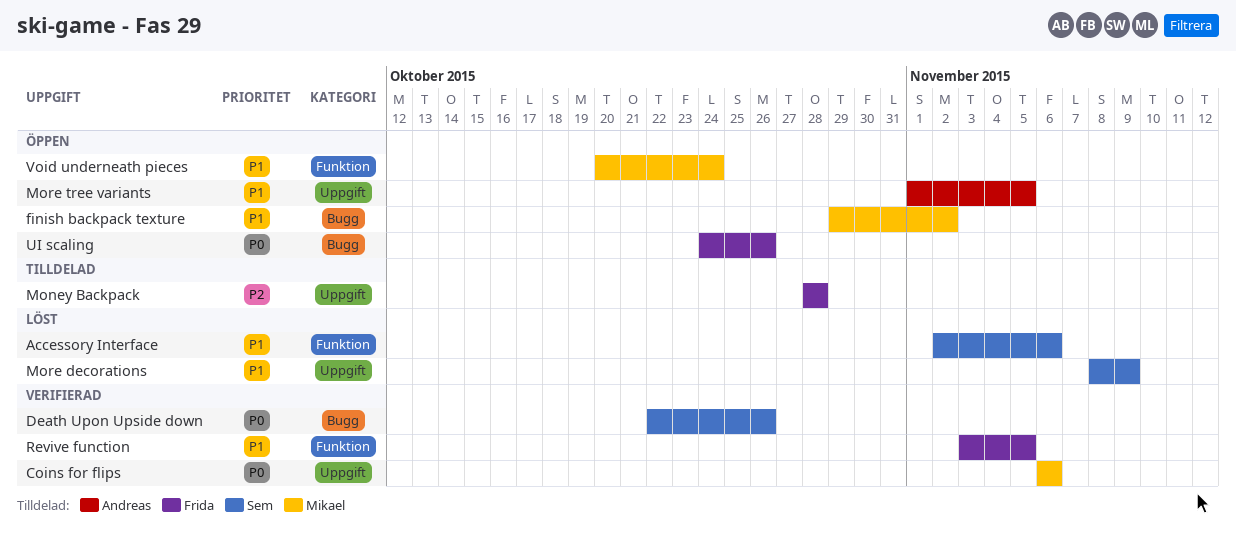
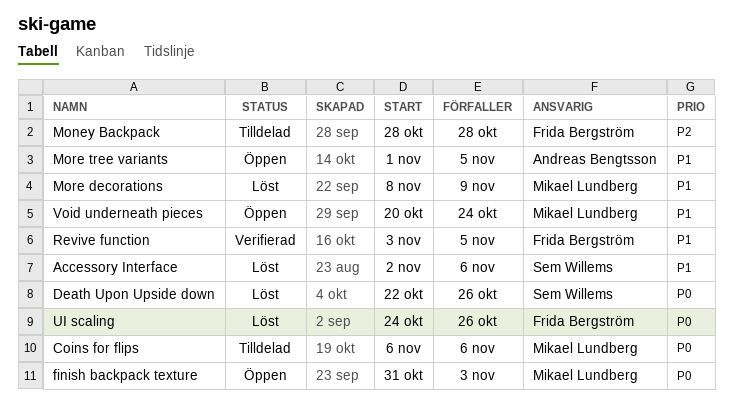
Coins for flips, status: Verifierad -> Tilldelad
Death Upon Upside down, status: Verifierad -> Löst
finish backpack texture, priority: P1 -> P0
finish backpack texture, start: Oct 29 -> Oct 31
finish backpack texture, due: Nov 2 -> Nov 3
More decorations, owner: Sem Willems -> Mikael Lundberg
UI scaling, status: Öppen -> Löst

